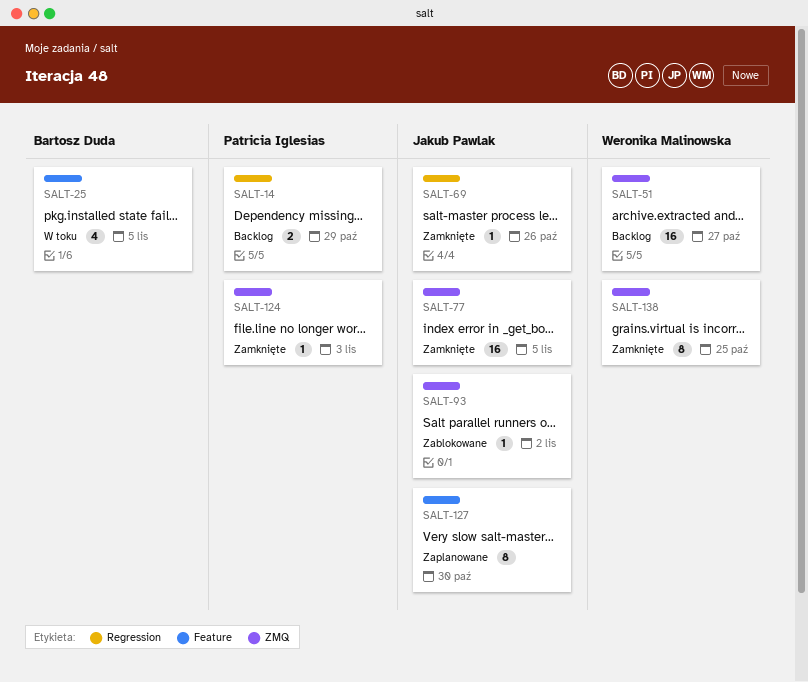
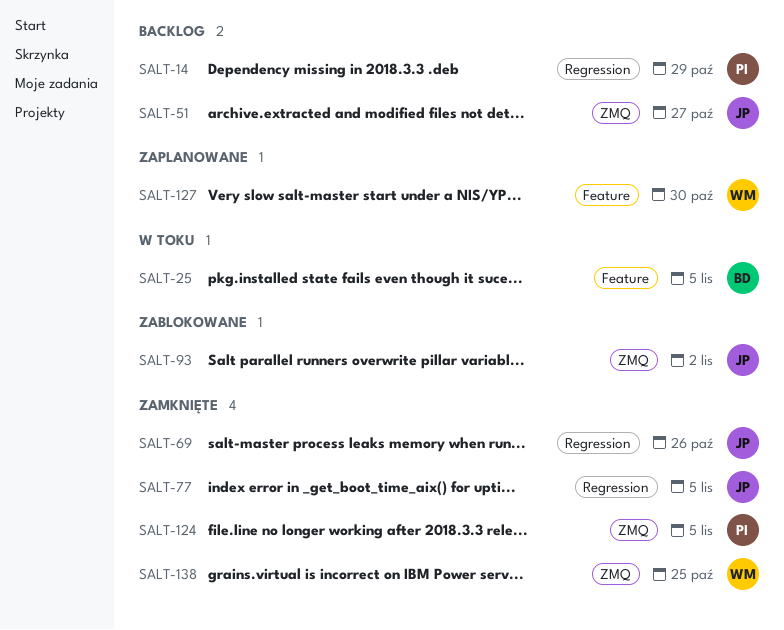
SALT-51, owner: Weronika Malinowska -> Jakub Pawlak
SALT-77, label: ZMQ -> Regression
SALT-124, due: Nov 3 -> Nov 5
SALT-127, owner: Jakub Pawlak -> Weronika Malinowska

